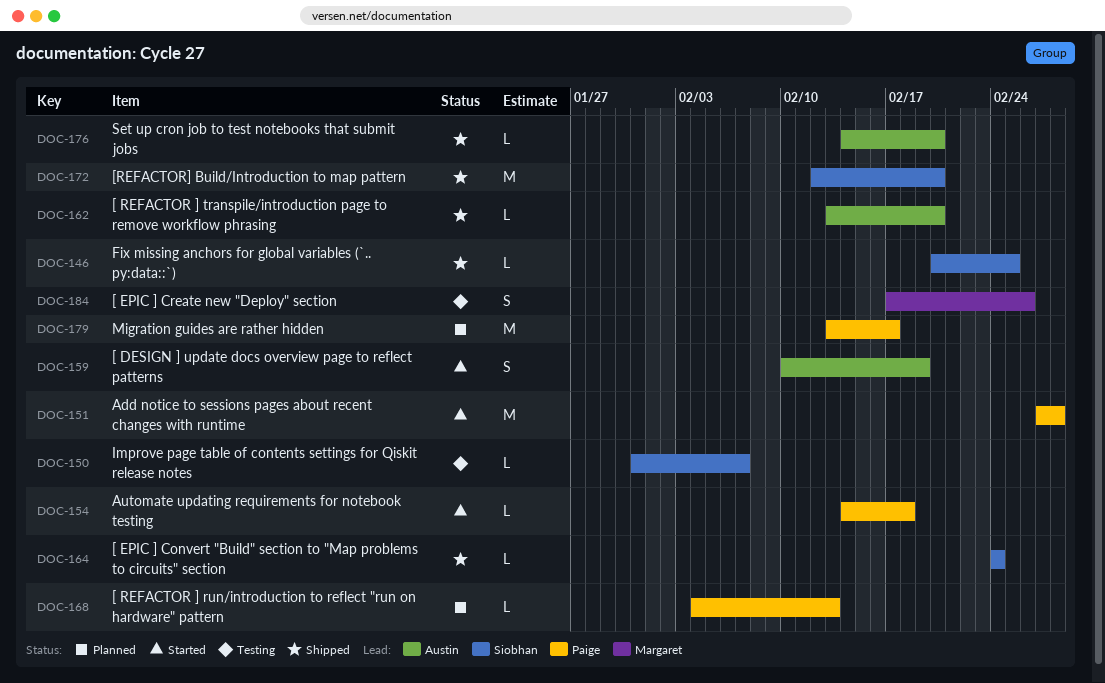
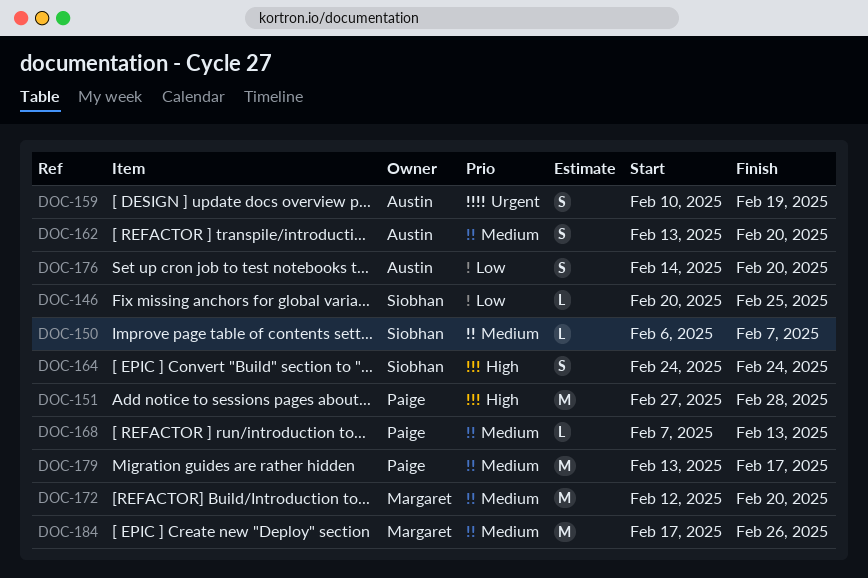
DOC-150, start: Jan 31 -> Feb 6
DOC-154: present -> none
DOC-162, estimate: L -> S
DOC-164, estimate: L -> S
DOC-168, start: Feb 4 -> Feb 7
DOC-172, owner: Siobhan -> Margaret
DOC-176, estimate: L -> S
DOC-184, estimate: S -> M

